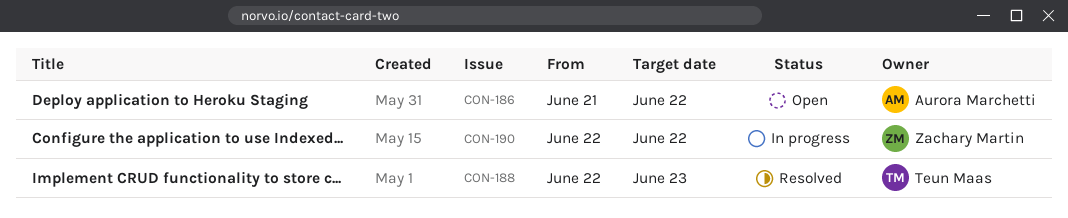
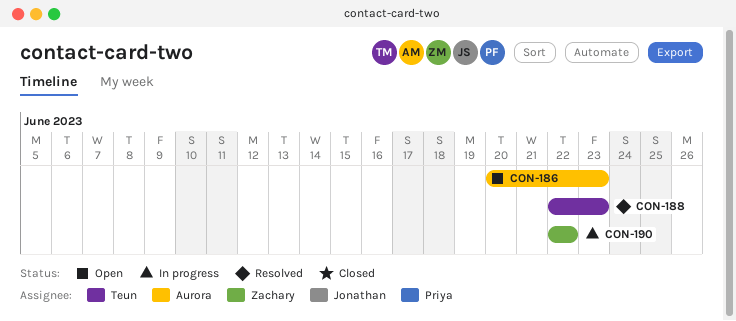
CON-186, start: Jun 21 -> Jun 20
CON-186, due: Jun 22 -> Jun 23

